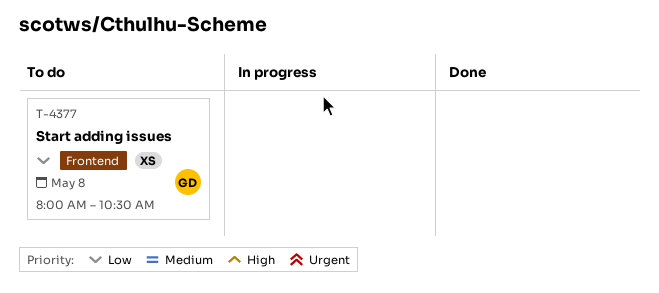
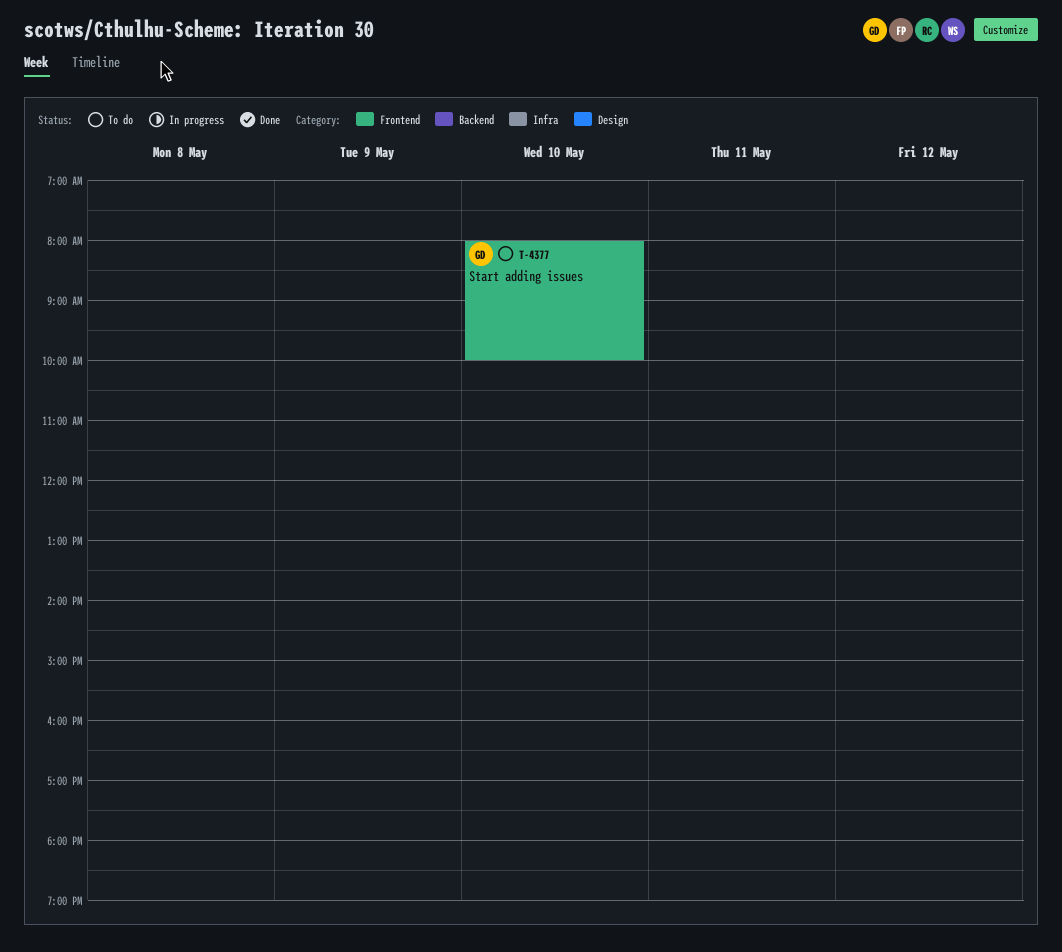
T-4377, day: May 8 -> May 10
T-4377, ends: 10:30 -> 10:00

